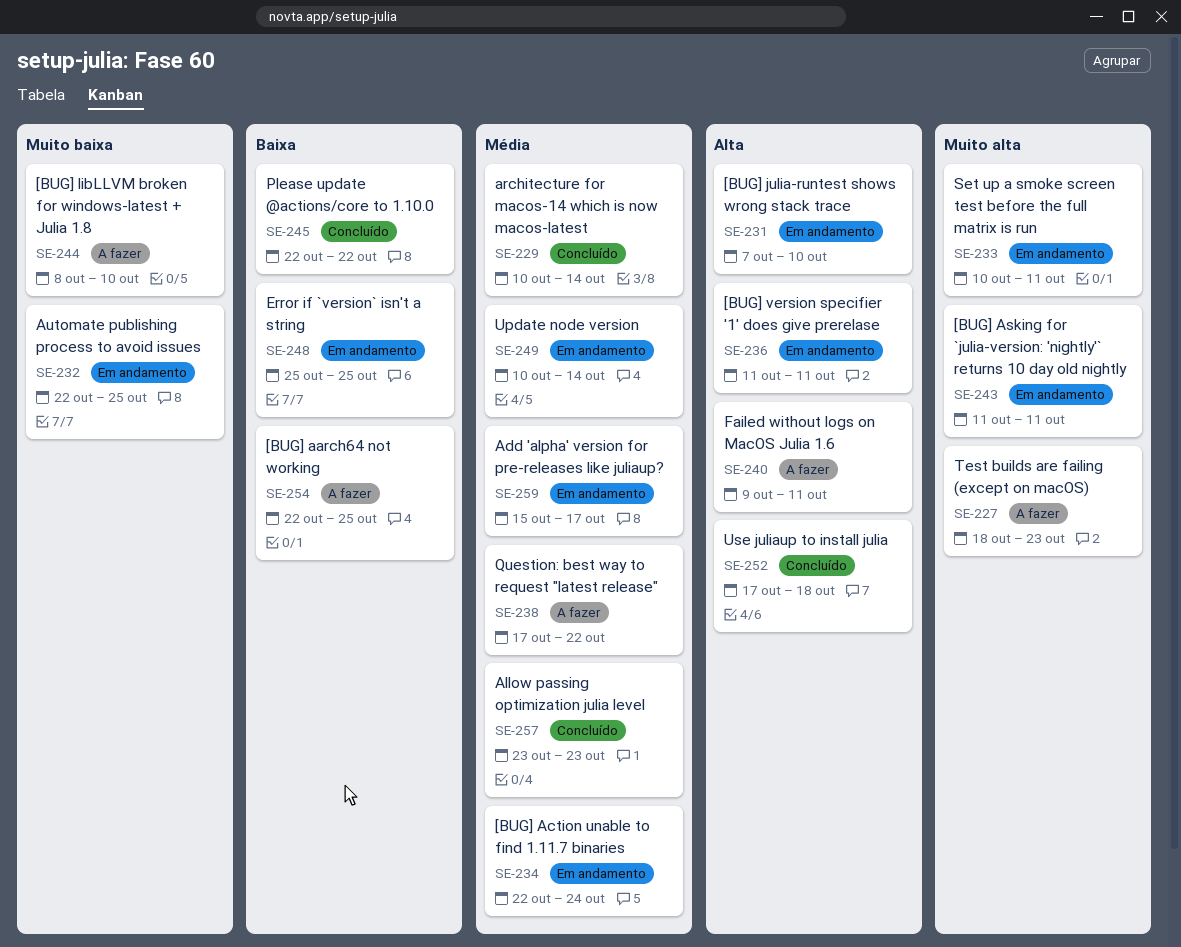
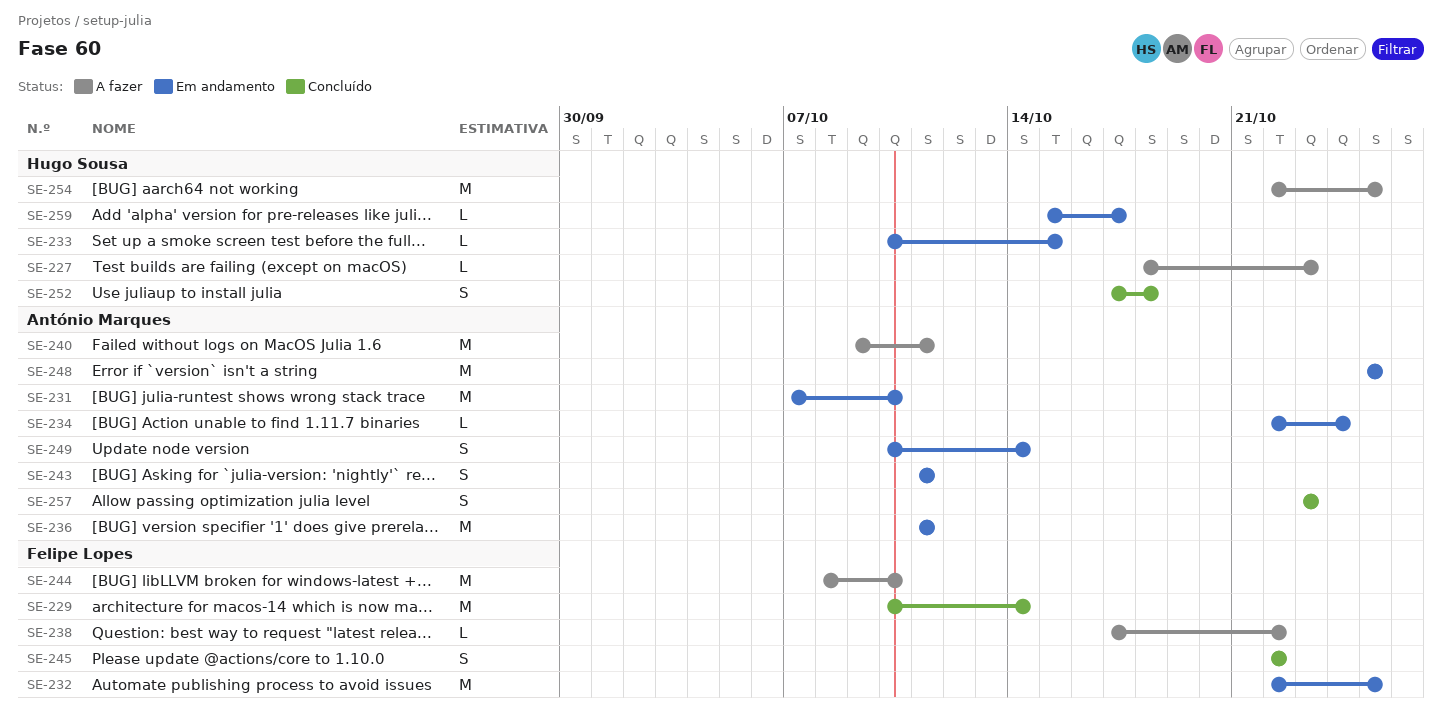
SE-233, due: Oct 11 -> Oct 15

